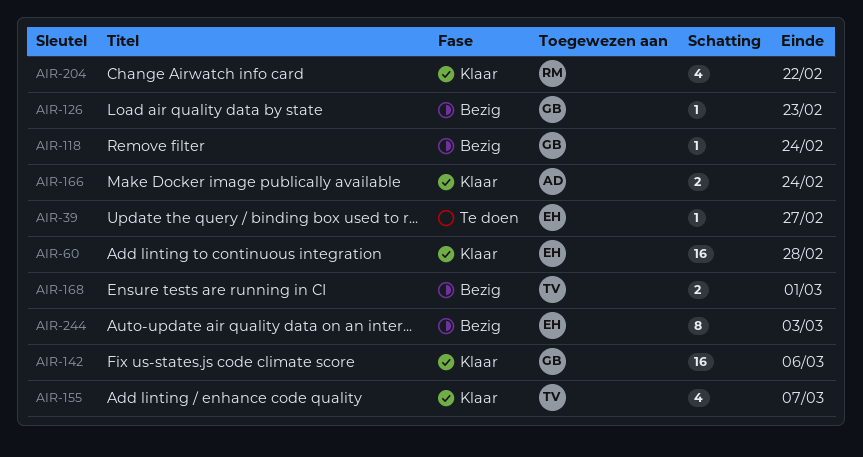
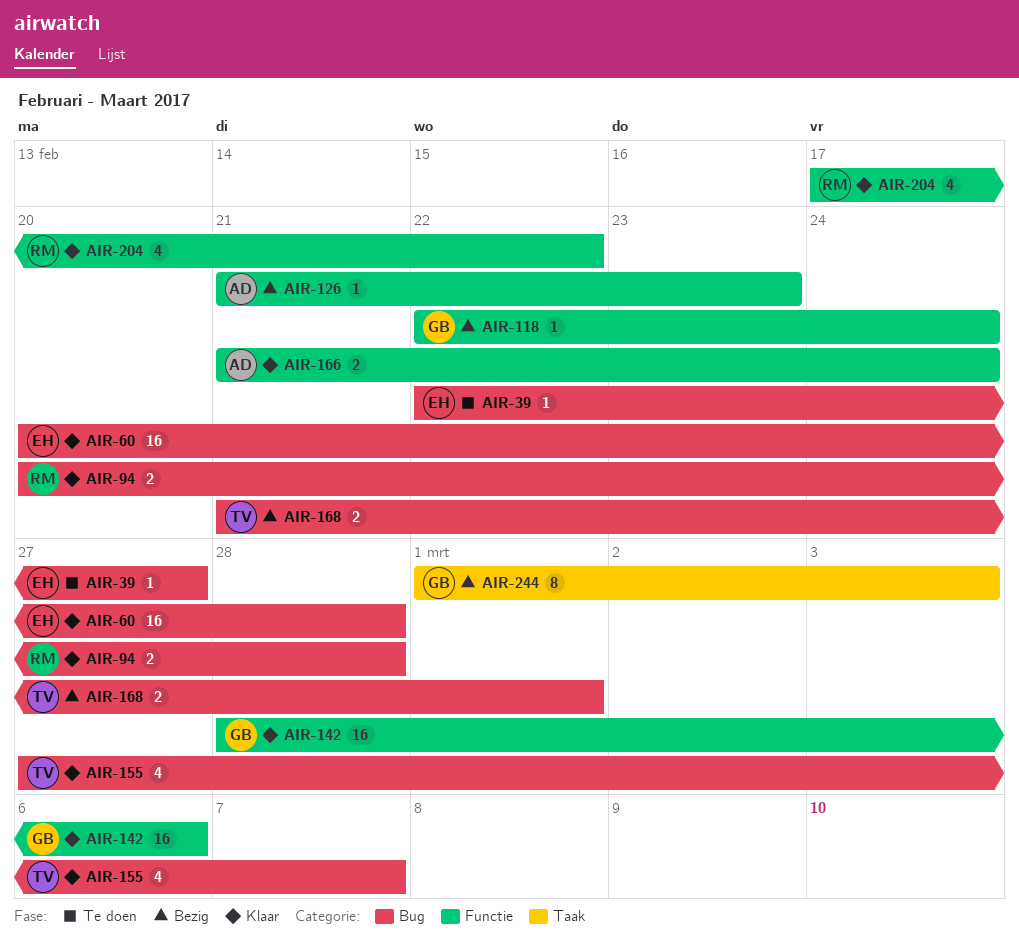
AIR-94: none -> present
AIR-126, owner: GB -> AD
AIR-244, owner: EH -> GB

